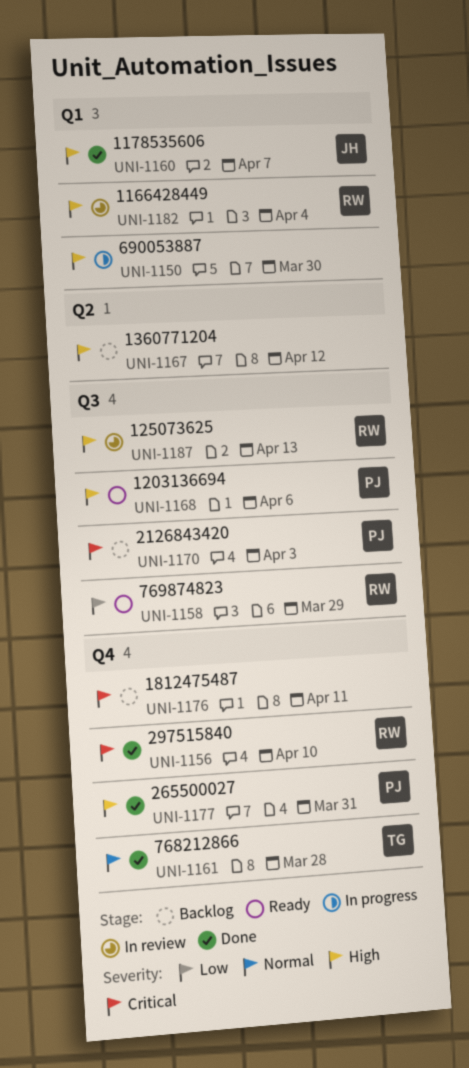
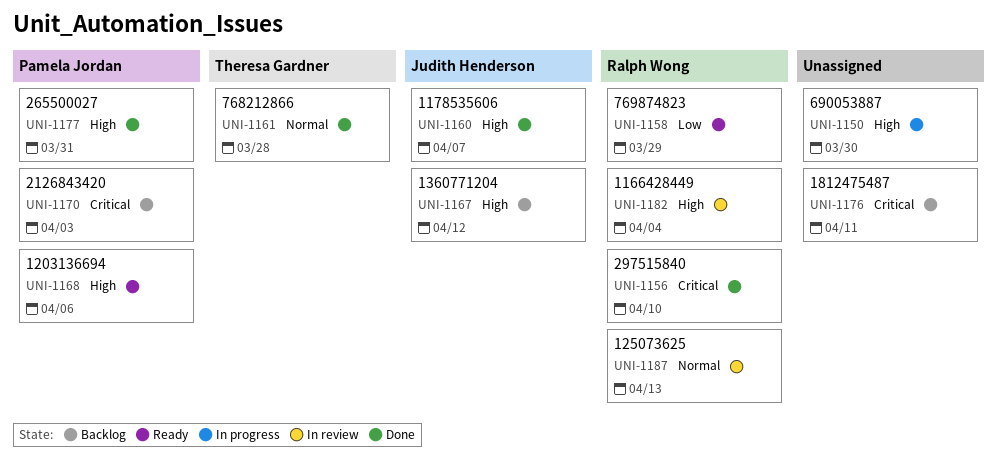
UNI-1167, owner: none -> Judith Henderson
UNI-1187, priority: High -> Normal

